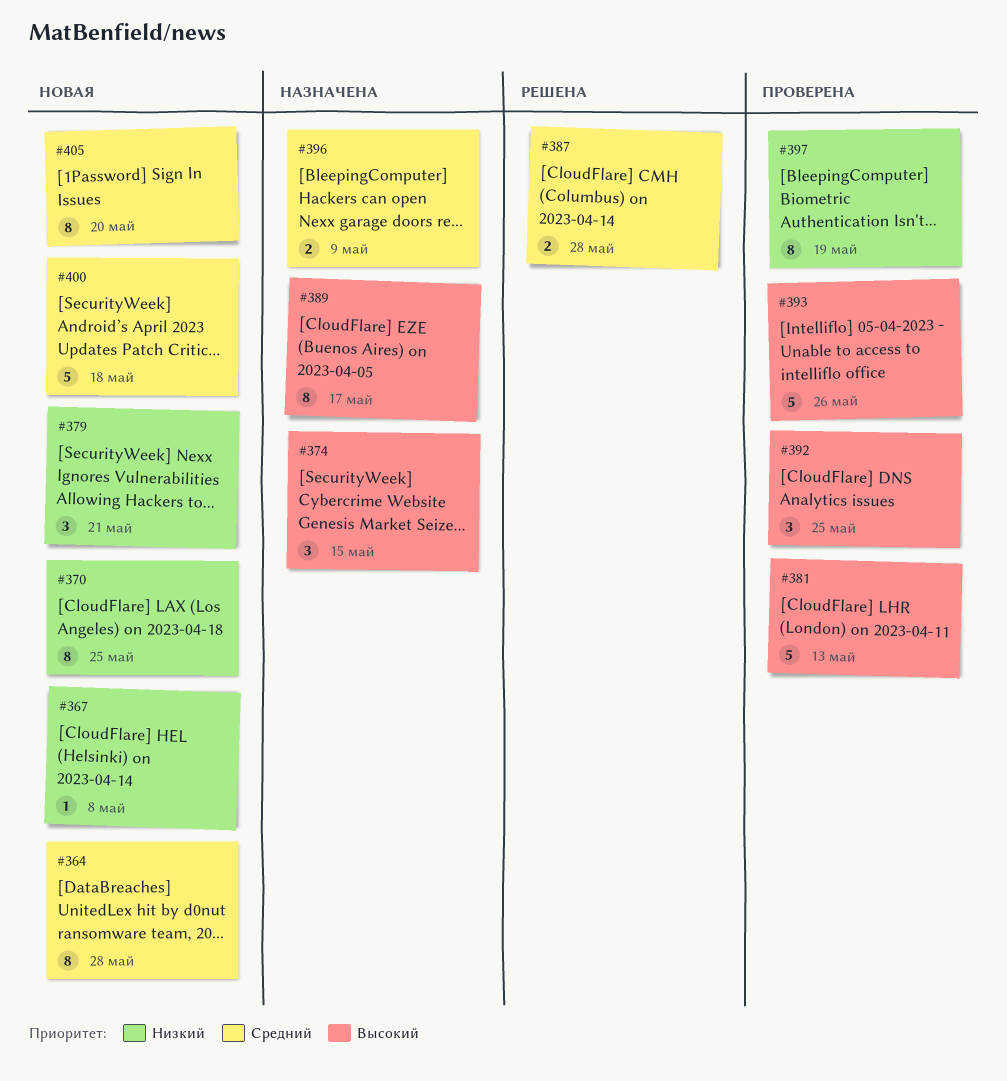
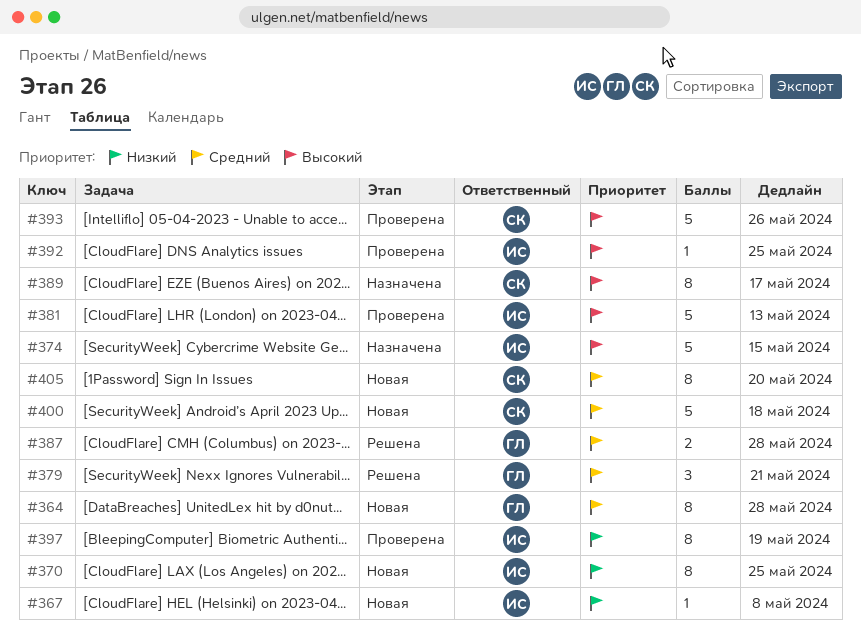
#374, estimate: 3 -> 5
#379, status: Новая -> Решена
#379, priority: Низкий -> Средний
#392, estimate: 3 -> 1
#396: present -> none

